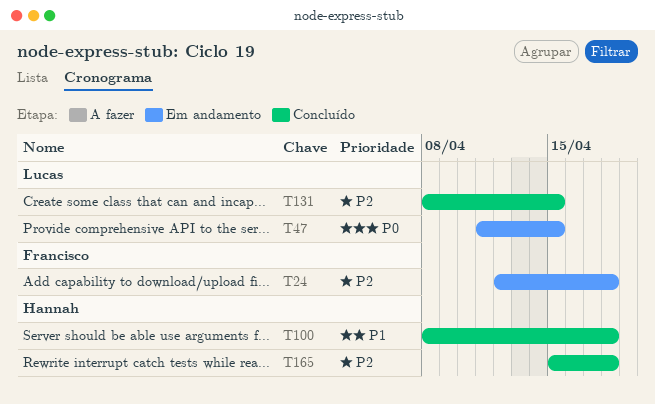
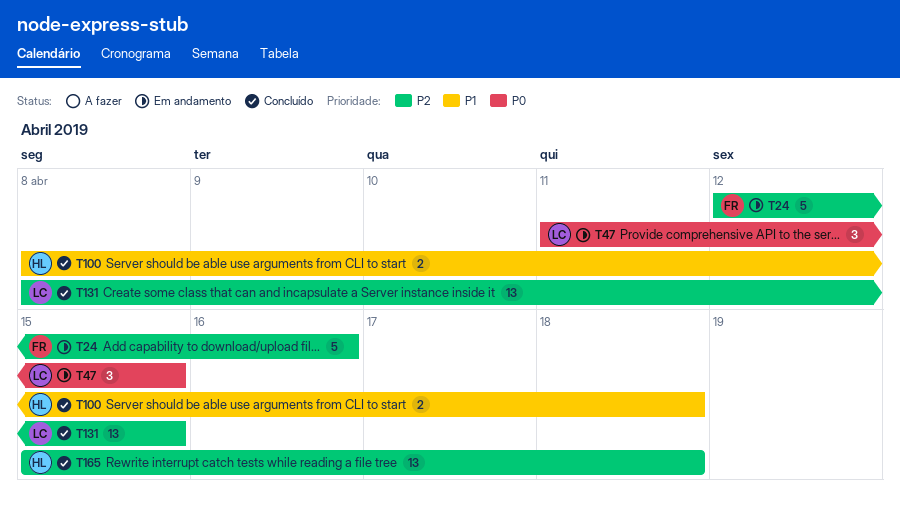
T24, due: Apr 18 -> Apr 16

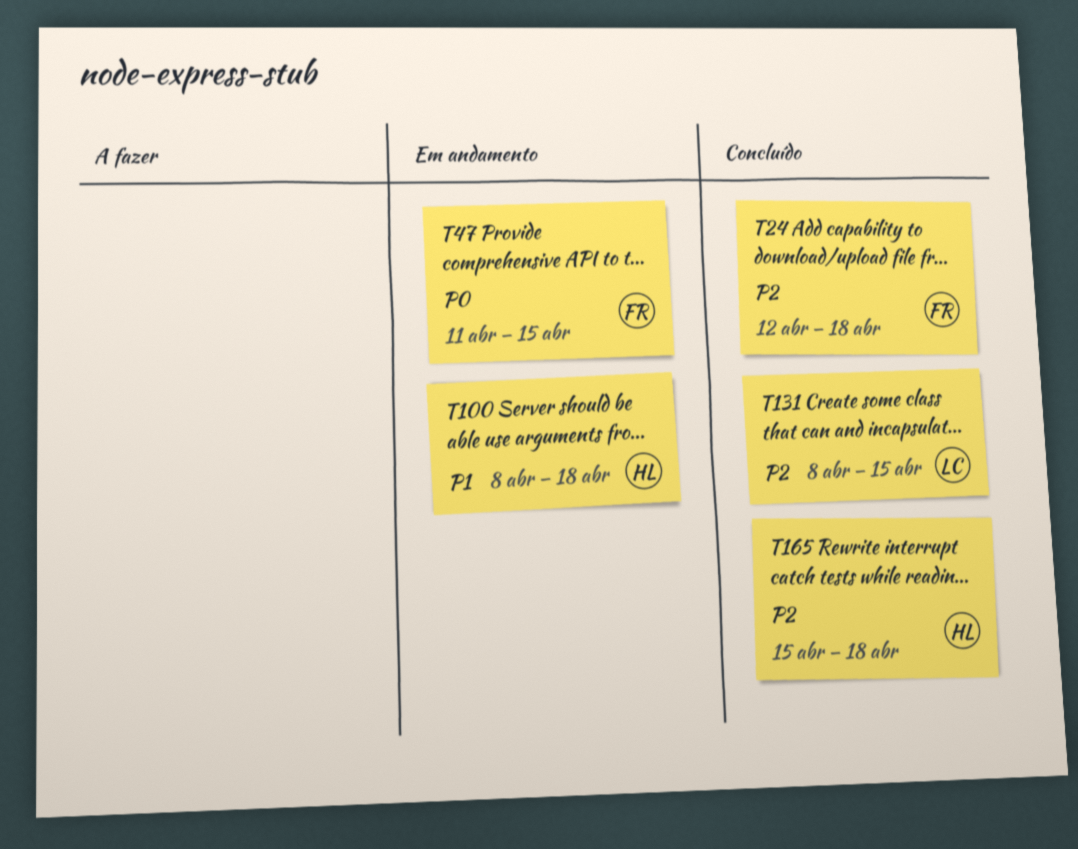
T24, status: Em andamento -> Concluído
T24, due: Apr 16 -> Apr 18
T47, owner: LC -> FR
T100, status: Concluído -> Em andamento

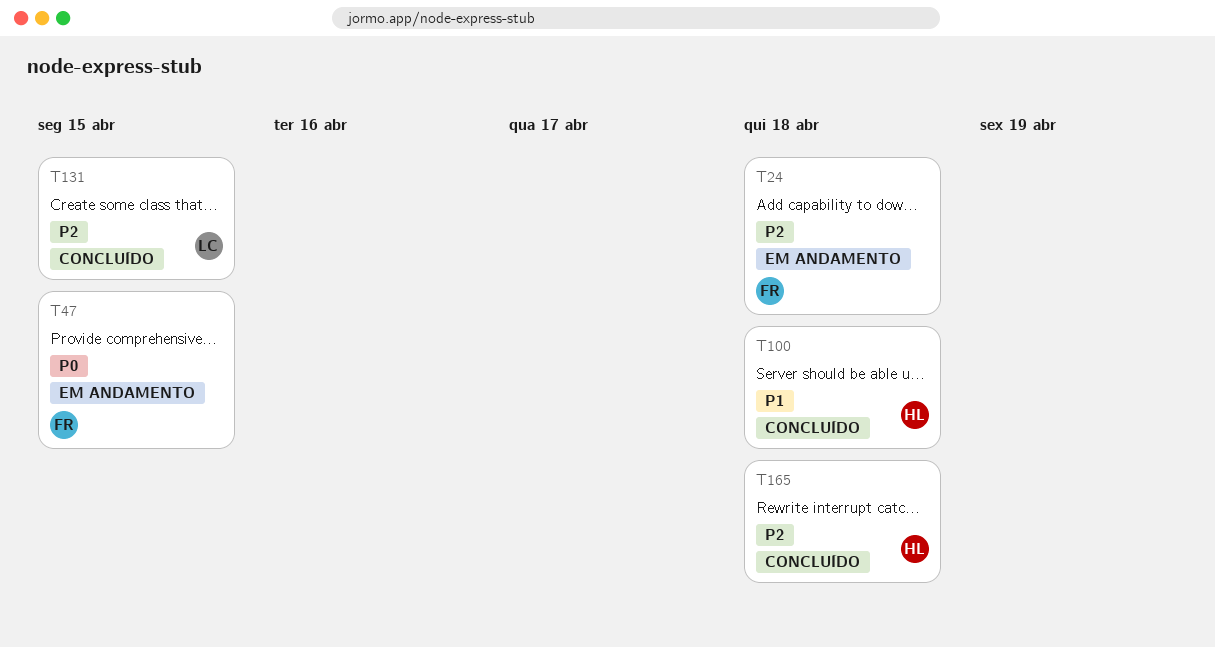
T24, status: Concluído -> Em andamento
T100, status: Em andamento -> Concluído

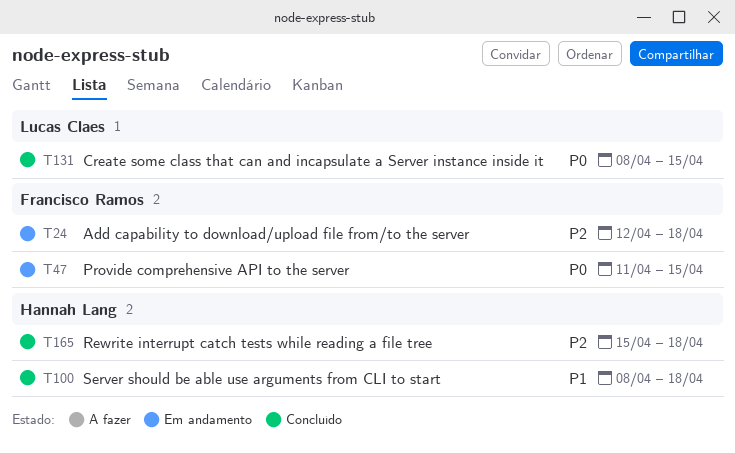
T131, priority: P2 -> P0

